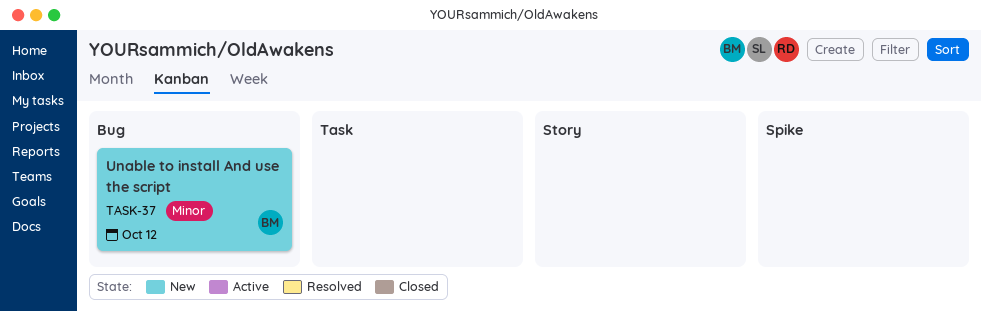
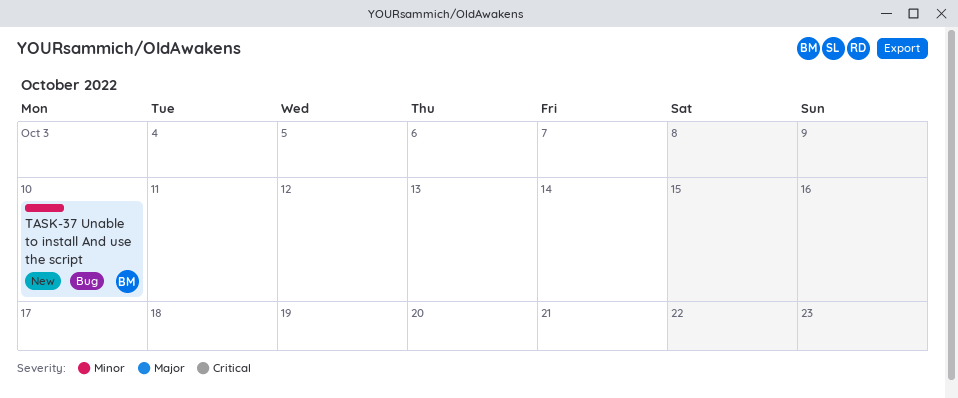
TASK-37, due: Oct 12 -> Oct 10

